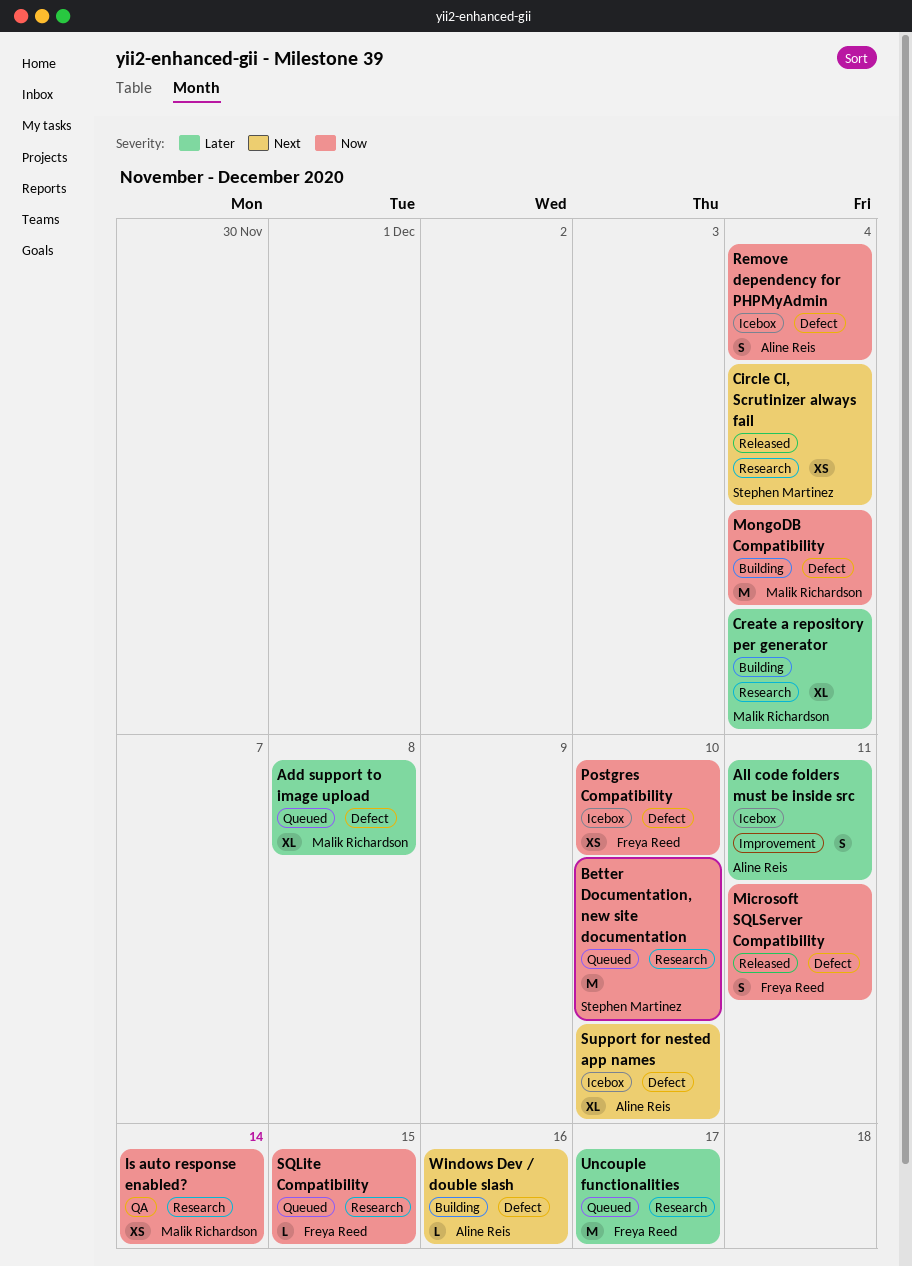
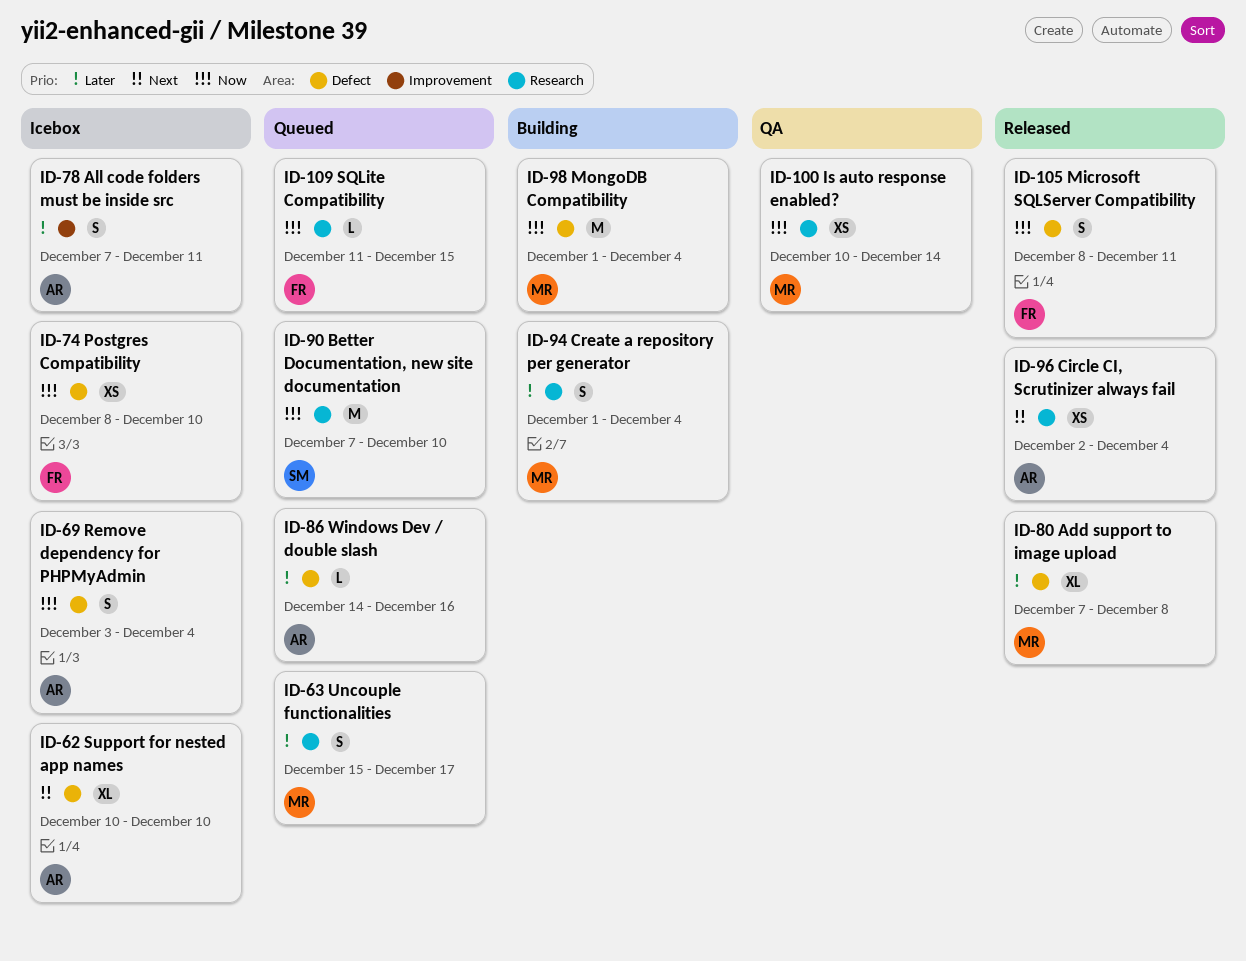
Add support to image upload, status: Queued -> Released
Circle CI, Scrutinizer always fail, owner: Stephen Martinez -> Aline Reis
Create a repository per generator, estimate: XL -> S
Uncouple functionalities, owner: Freya Reed -> Malik Richardson
Uncouple functionalities, estimate: M -> S
Windows Dev / double slash, status: Building -> Queued
Windows Dev / double slash, priority: Next -> Later

